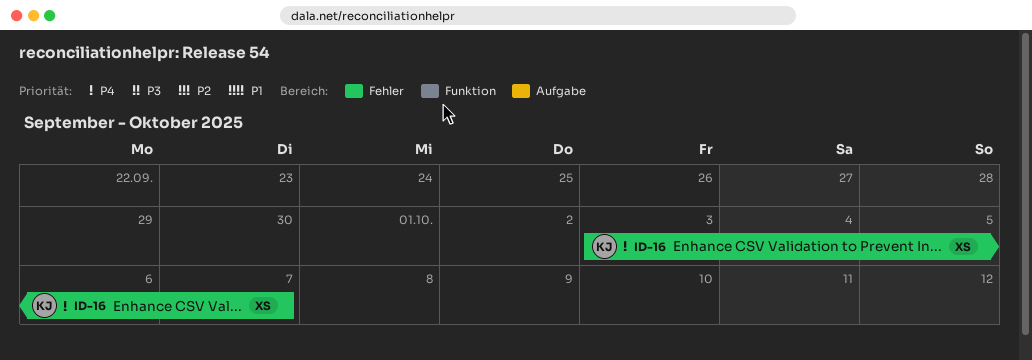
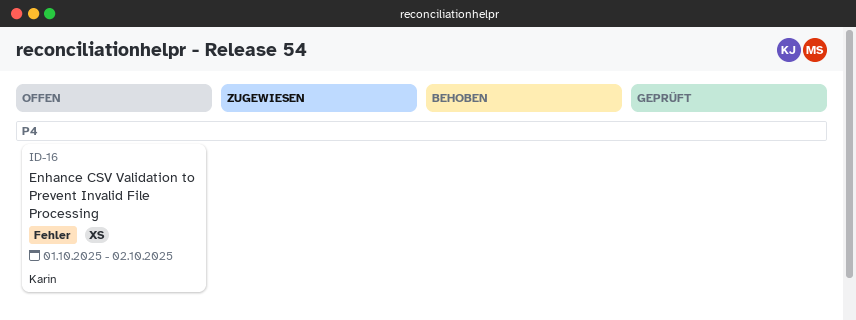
ID-16, start: Oct 3 -> Oct 1
ID-16, due: Oct 7 -> Oct 2

